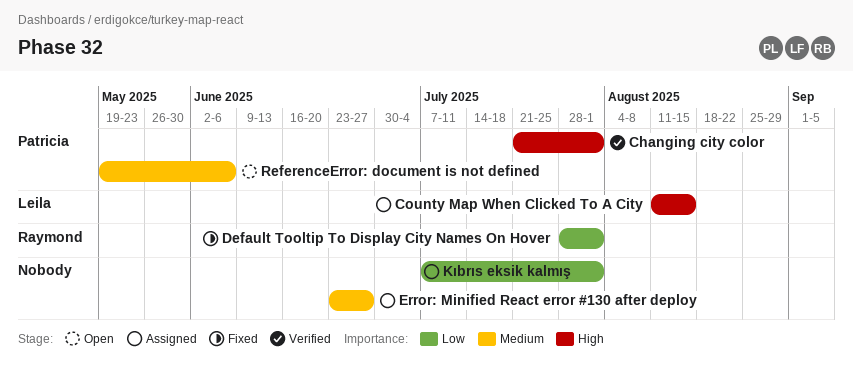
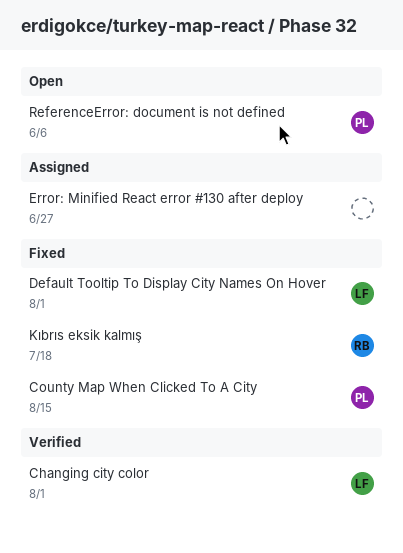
Changing city color, owner: Patricia -> Leila
County Map When Clicked To A City, status: Assigned -> Fixed
County Map When Clicked To A City, owner: Leila -> Patricia
Default Tooltip To Display City Names On Hover, owner: Raymond -> Leila
Kıbrıs eksik kalmış, status: Assigned -> Fixed
Kıbrıs eksik kalmış, owner: none -> Raymond
Kıbrıs eksik kalmış, due: Aug 1 -> Jul 18

